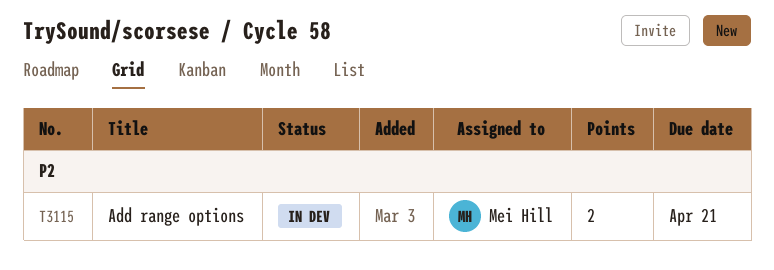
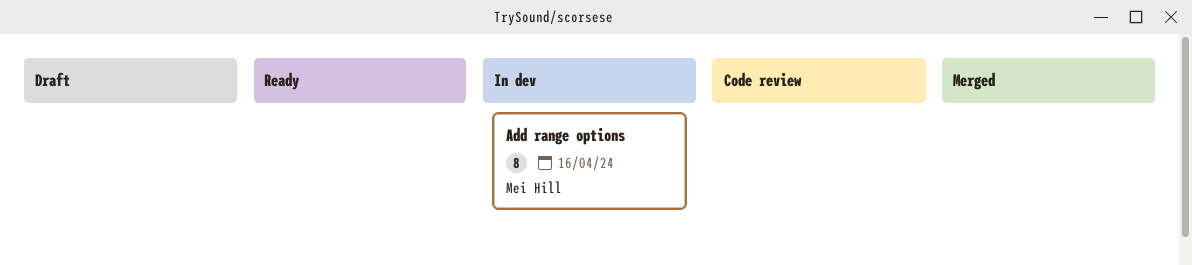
Add range options, estimate: 2 -> 8
Add range options, due: Apr 21 -> Apr 16

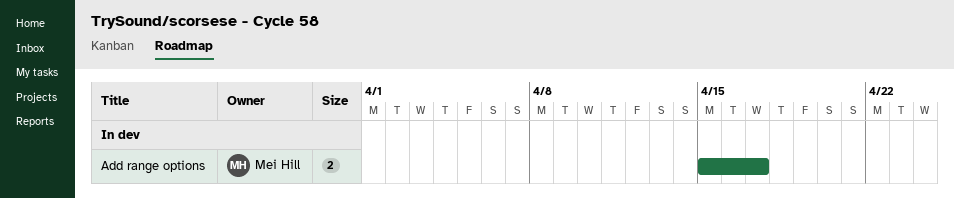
Add range options, estimate: 8 -> 2
Add range options, due: Apr 16 -> Apr 17

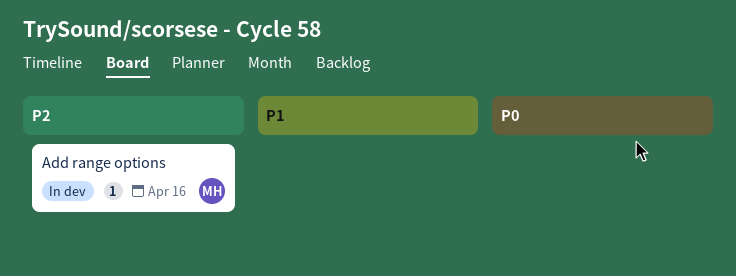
Add range options, estimate: 2 -> 1
Add range options, due: Apr 17 -> Apr 16

